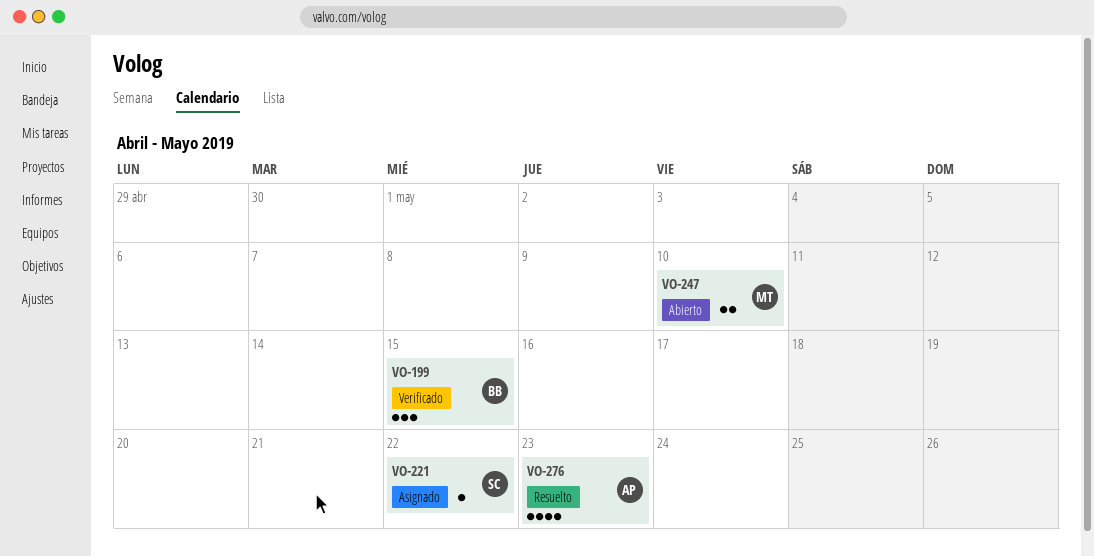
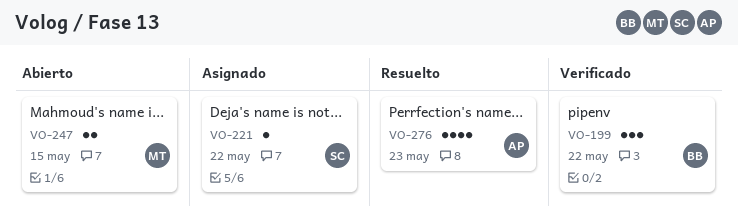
VO-199, due: May 15 -> May 22
VO-247, due: May 10 -> May 15

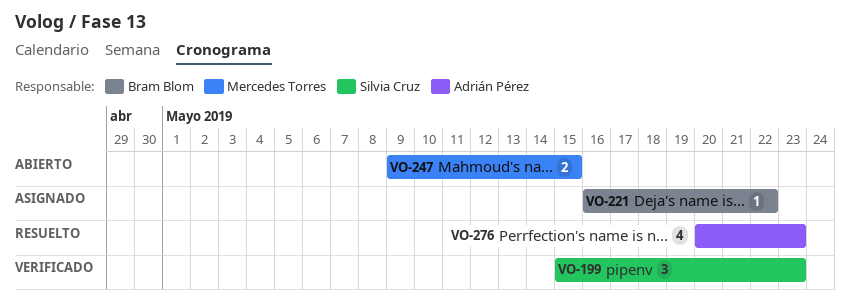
VO-199, owner: Bram Blom -> Silvia Cruz
VO-199, due: May 22 -> May 23
VO-221, owner: Silvia Cruz -> Bram Blom

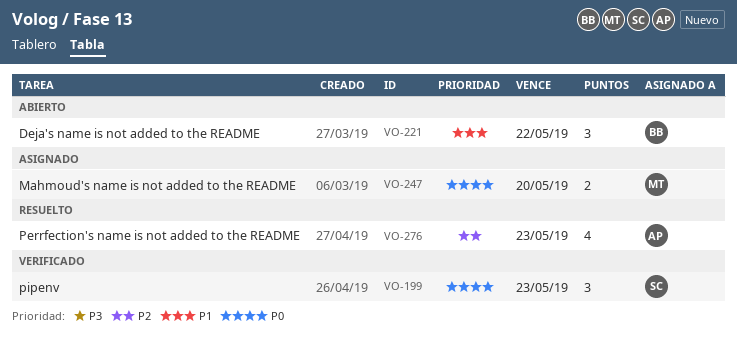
VO-221, status: Asignado -> Abierto
VO-221, estimate: 1 -> 3
VO-247, status: Abierto -> Asignado
VO-247, due: May 15 -> May 20

